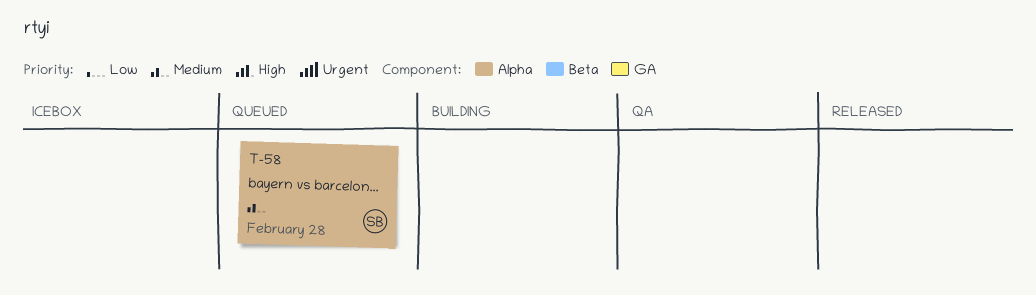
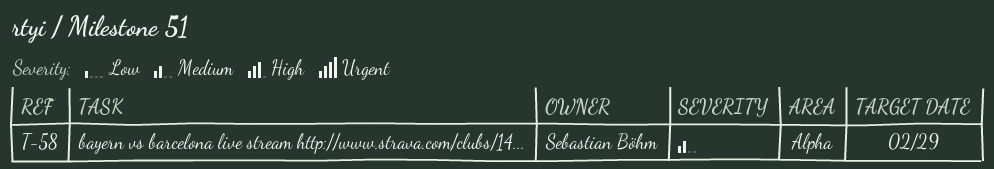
T-58, due: Feb 28 -> Feb 29

